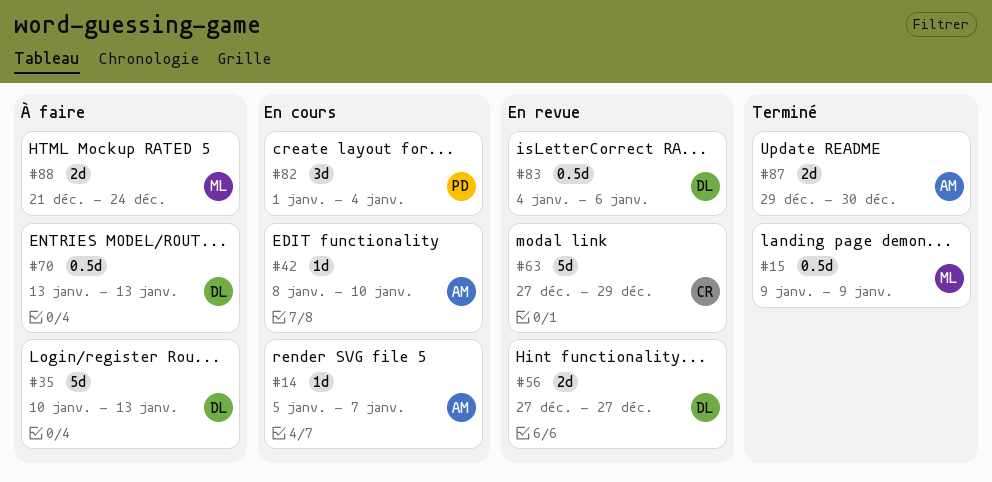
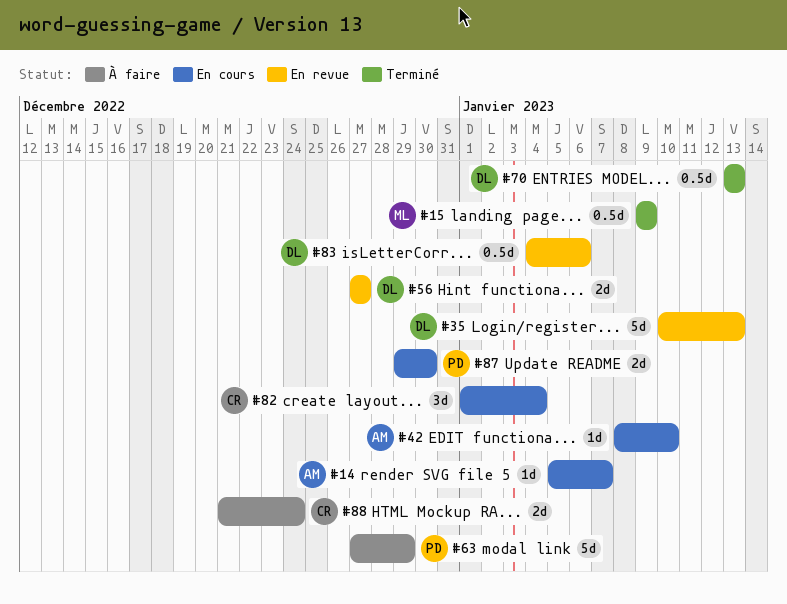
#35, status: À faire -> En revue
#63, status: En revue -> À faire
#63, owner: CR -> PD
#70, status: À faire -> Terminé
#82, owner: PD -> CR
#87, status: Terminé -> En cours
#87, owner: AM -> PD
#88, owner: ML -> CR

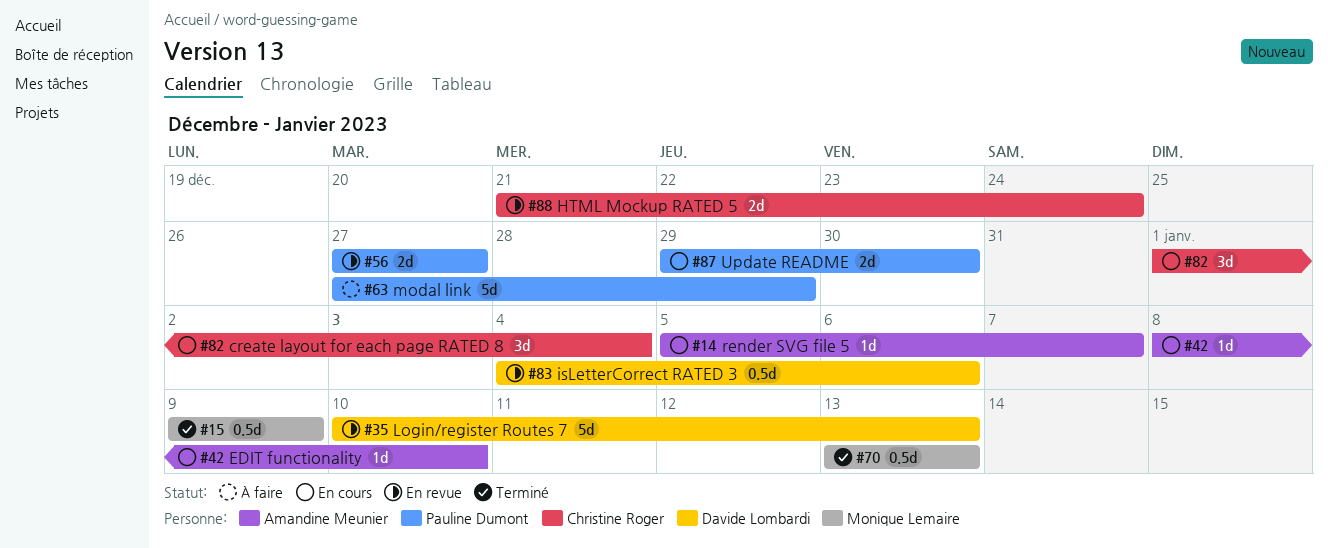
#56, owner: Davide Lombardi -> Pauline Dumont
#70, owner: Davide Lombardi -> Monique Lemaire
#88, status: À faire -> En revue

